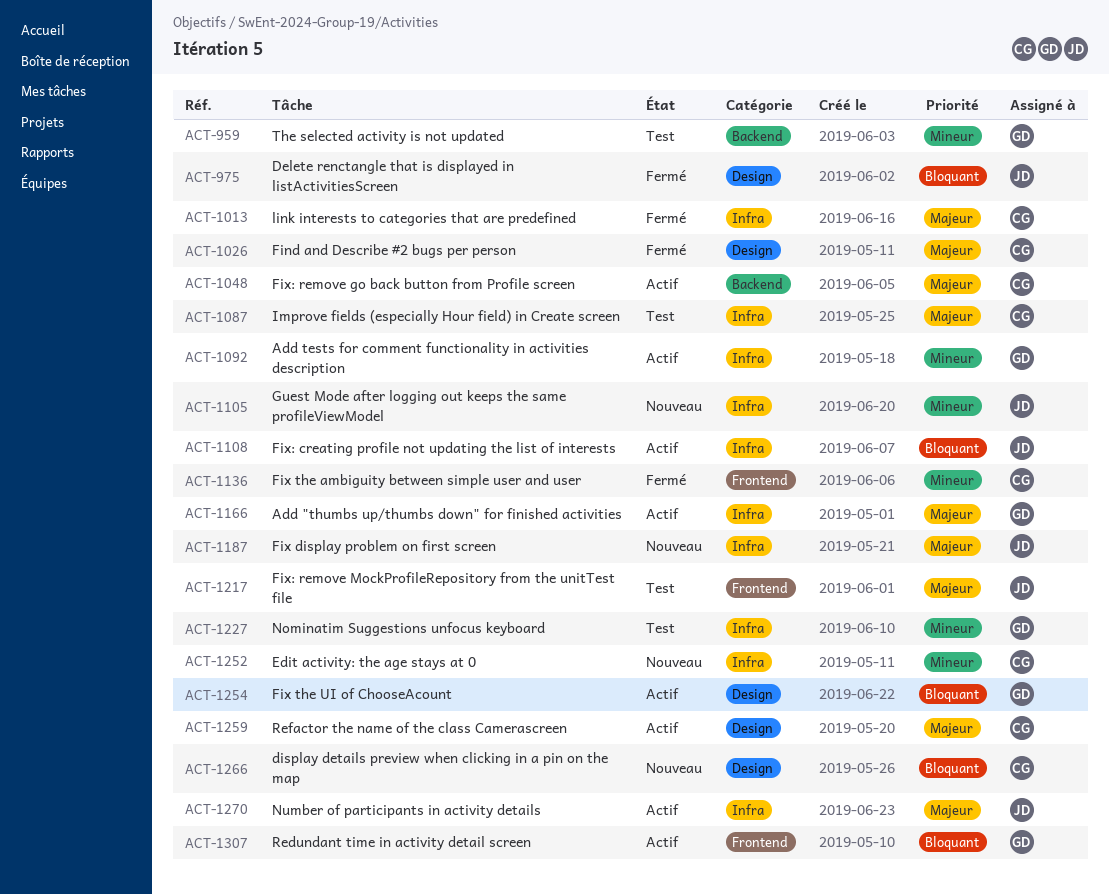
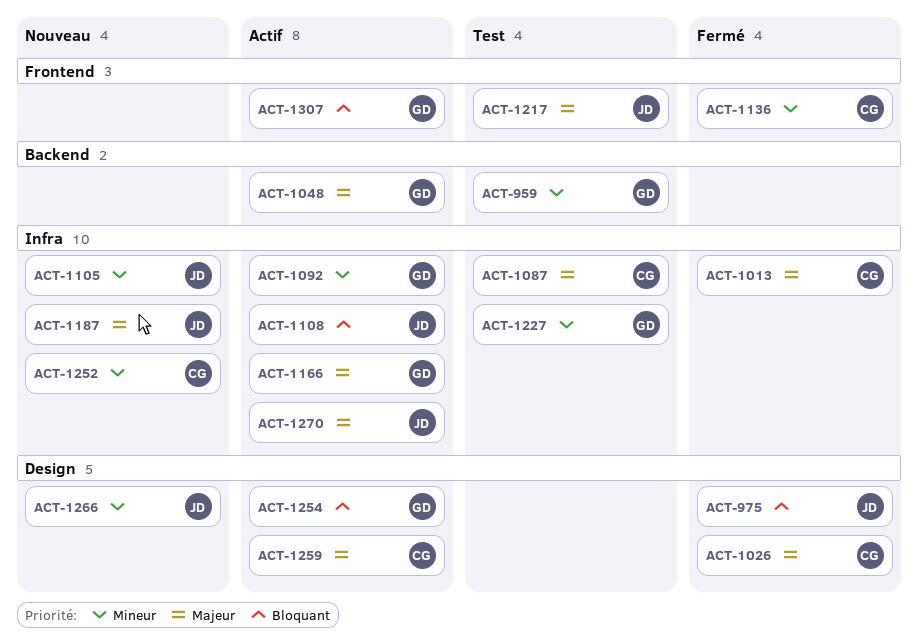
ACT-1048, owner: CG -> GD
ACT-1266, owner: CG -> JD
ACT-1266, priority: Bloquant -> Mineur

